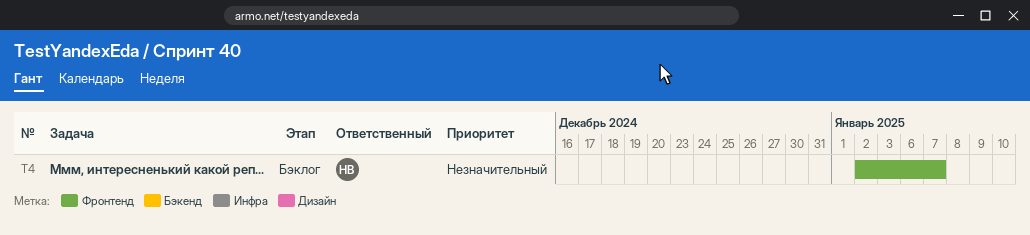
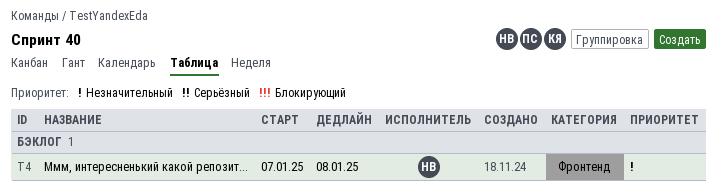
T4, start: Jan 2 -> Jan 7
T4, due: Jan 7 -> Jan 8

